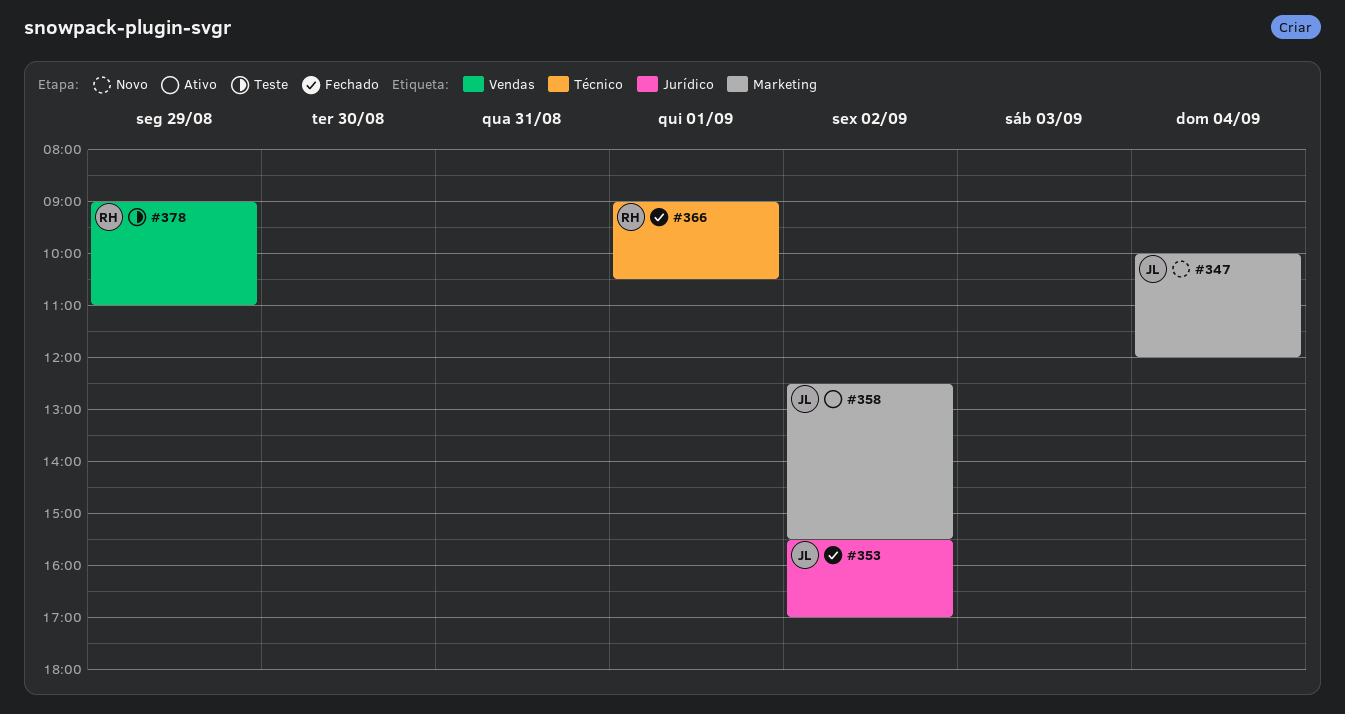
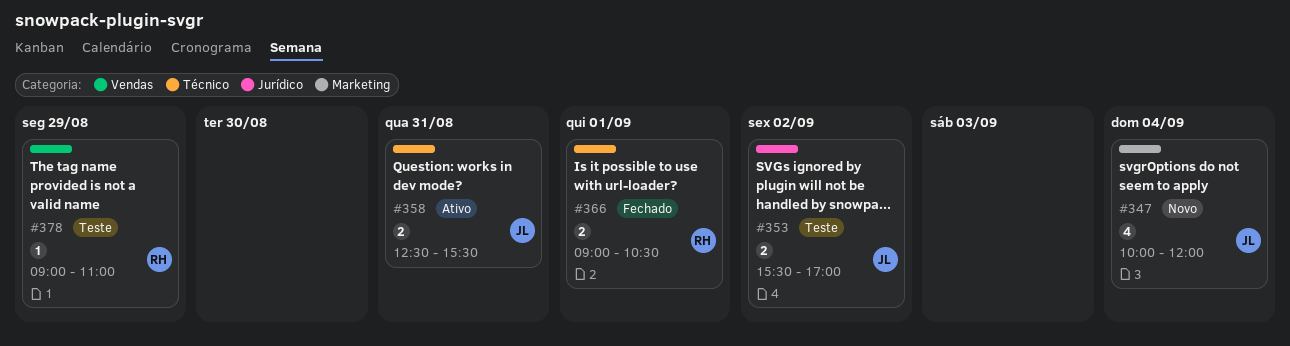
#353, status: Fechado -> Teste
#358, label: Marketing -> Técnico
#358, day: Sep 2 -> Aug 31

